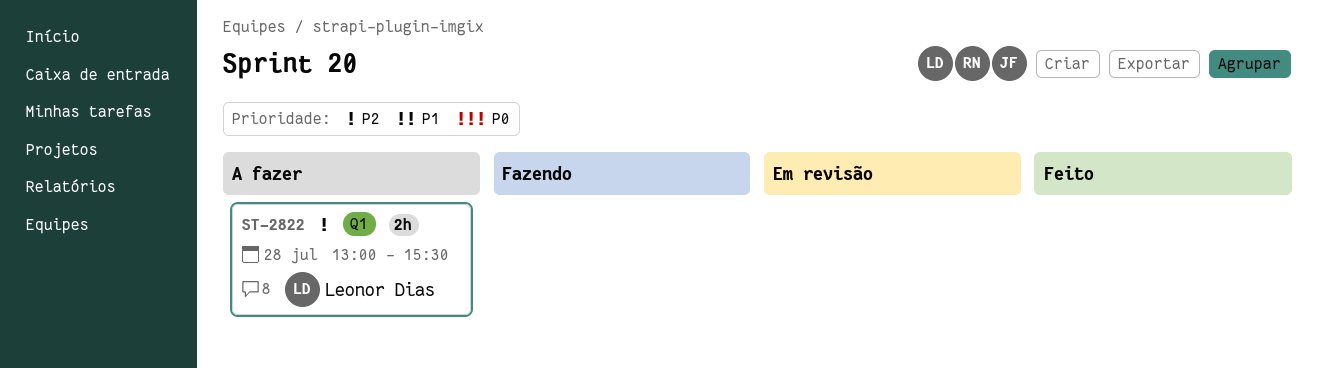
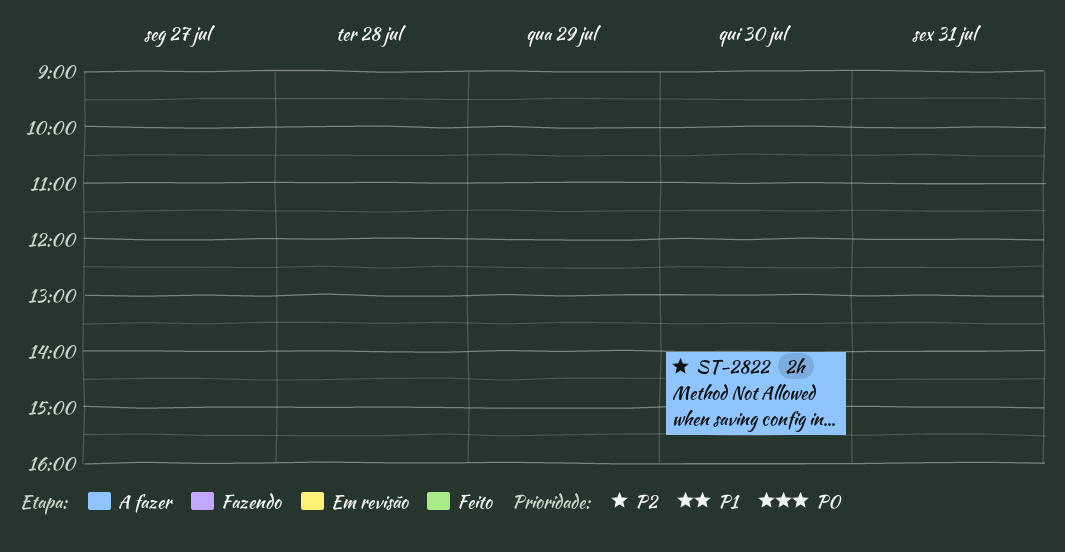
ST-2822, day: Jul 28 -> Jul 30
ST-2822, begins: 13:00 -> 14:00

